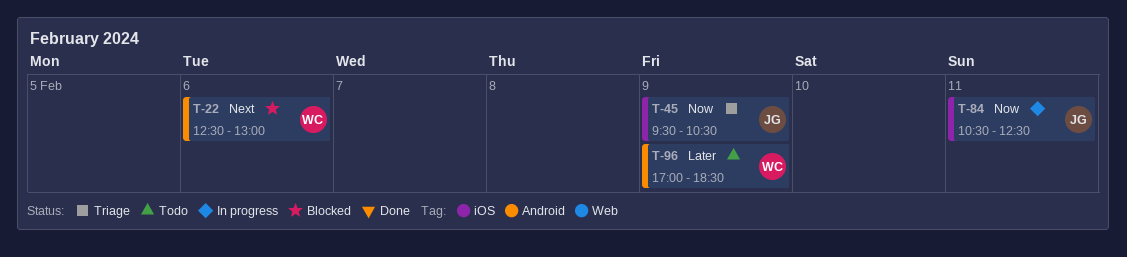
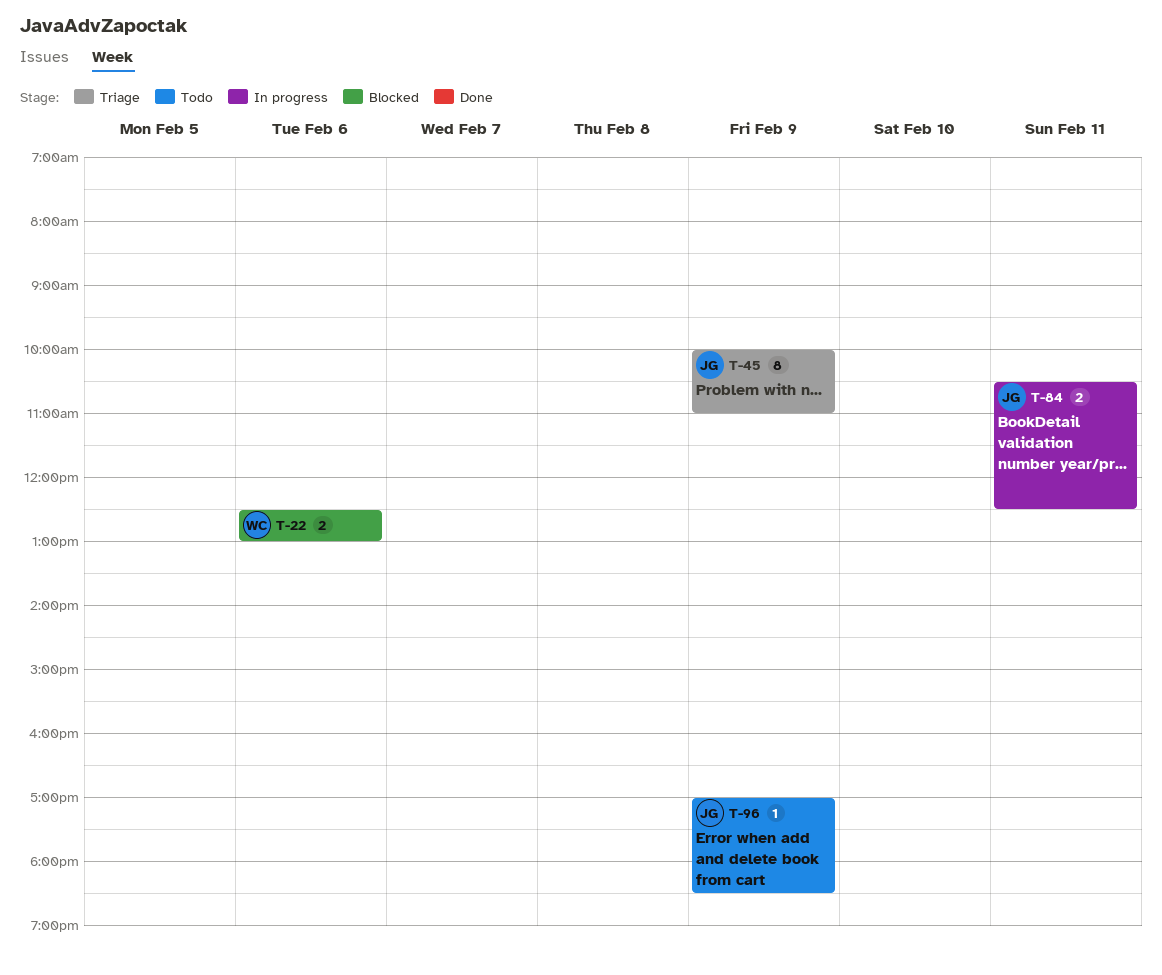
T-45, begins: 09:30 -> 10:00
T-45, ends: 10:30 -> 11:00
T-96, owner: WC -> JG

